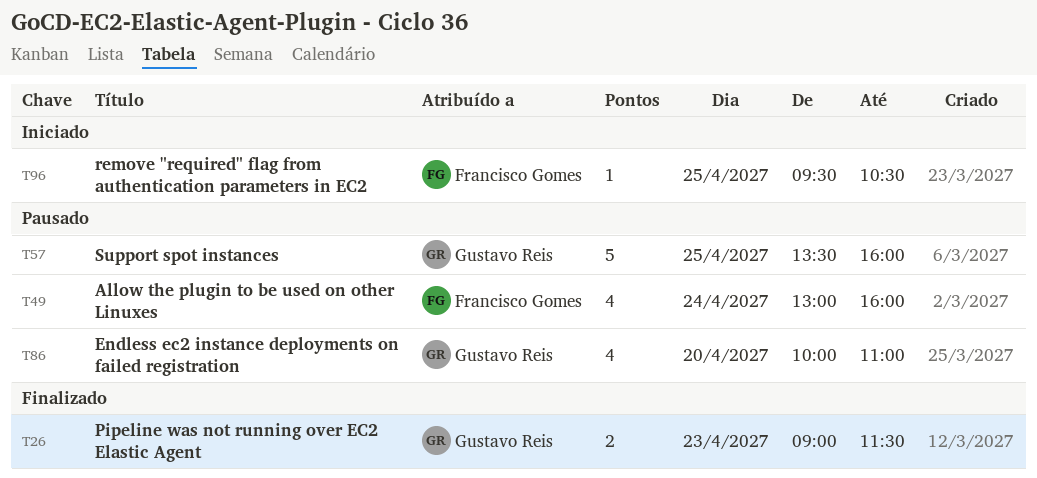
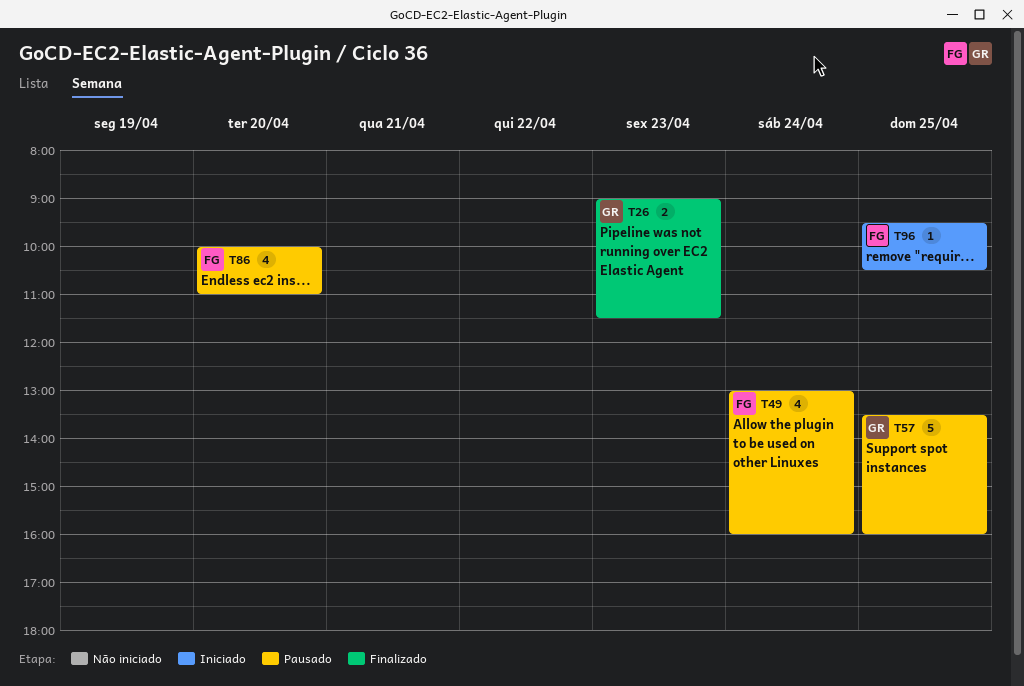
T86, owner: Gustavo Reis -> Francisco Gomes

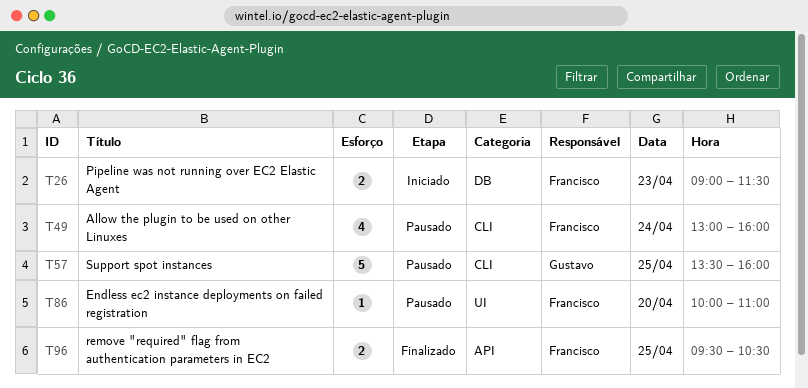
T26, status: Finalizado -> Iniciado
T26, owner: Gustavo -> Francisco
T86, estimate: 4 -> 1
T96, status: Iniciado -> Finalizado
T96, estimate: 1 -> 2

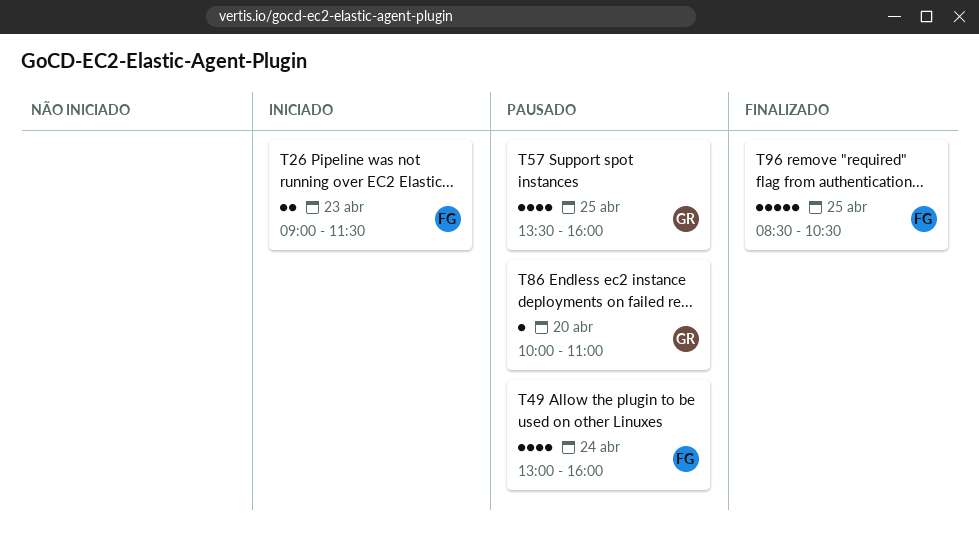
T57, estimate: 5 -> 4
T86, owner: Francisco -> Gustavo
T96, estimate: 2 -> 5
T96, begins: 09:30 -> 08:30

